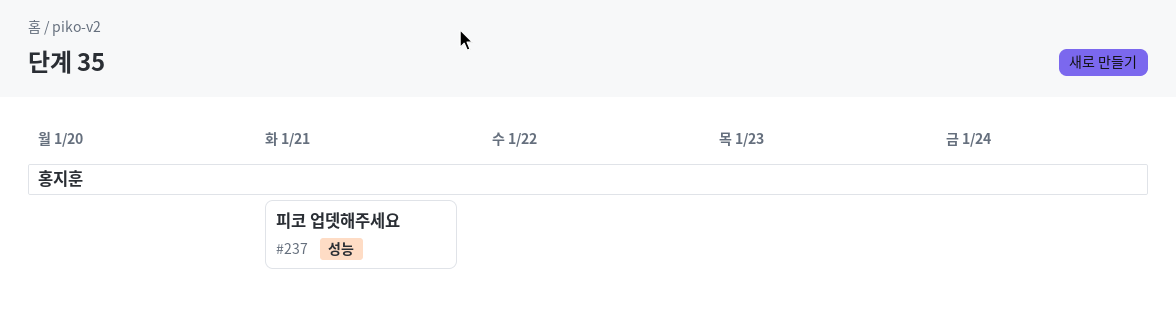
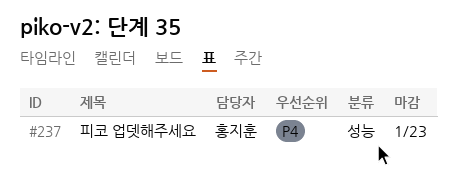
#237, due: Jan 21 -> Jan 23

